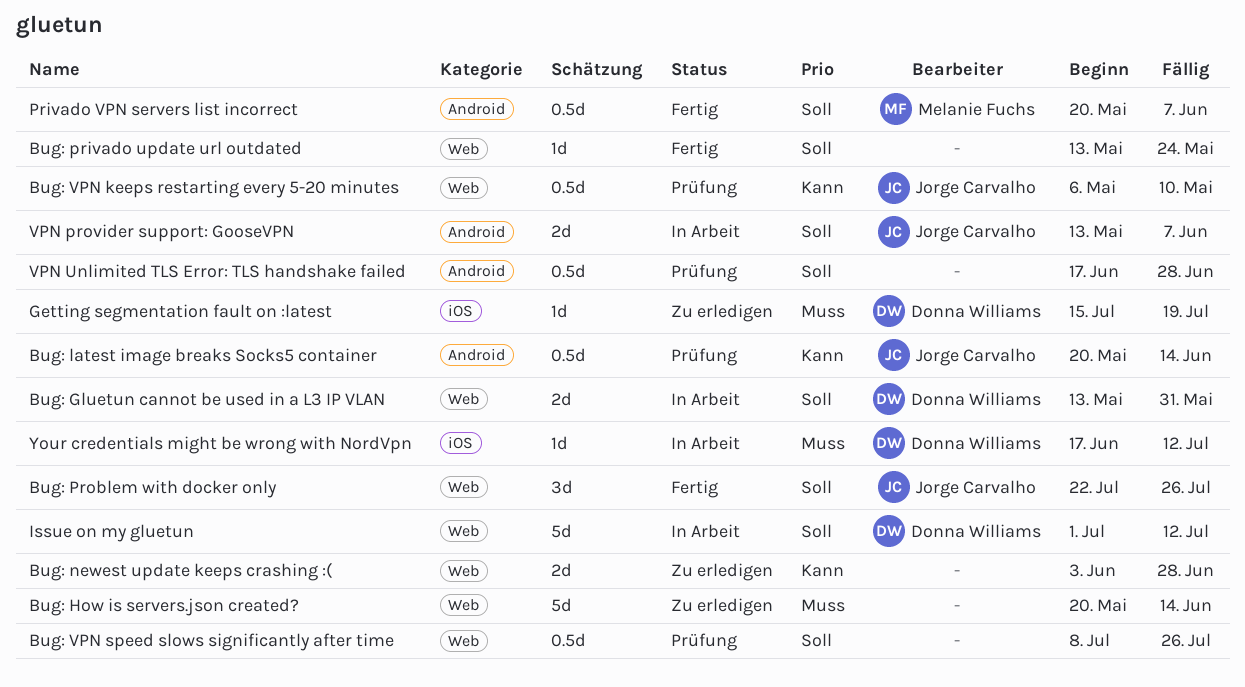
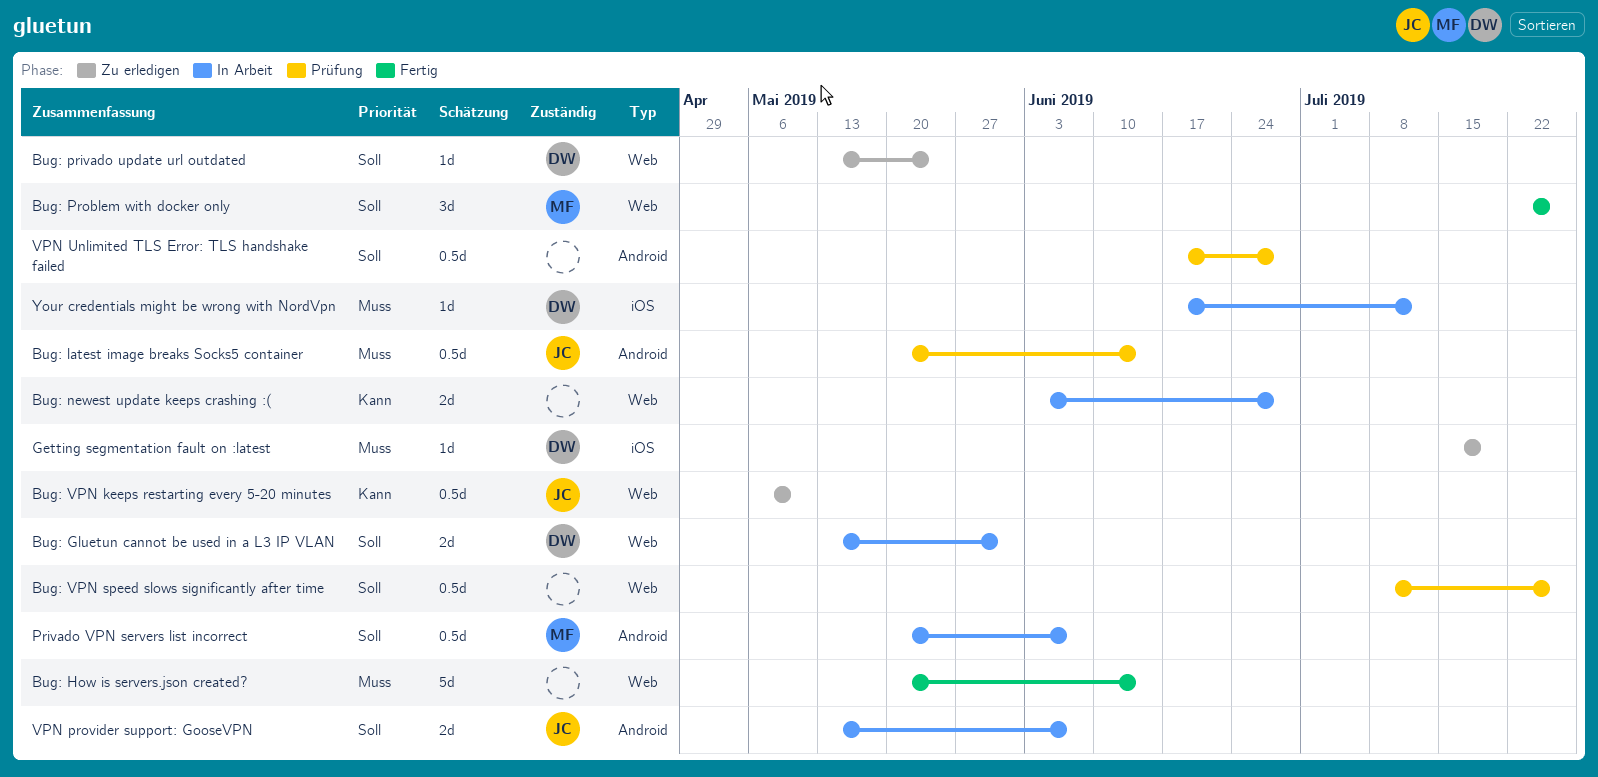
Bug: How is servers.json created?, status: Zu erledigen -> Fertig
Bug: latest image breaks Socks5 container, priority: Kann -> Muss
Bug: newest update keeps crashing :(, status: Zu erledigen -> In Arbeit
Bug: privado update url outdated, status: Fertig -> Zu erledigen
Bug: privado update url outdated, owner: none -> Donna Williams
Bug: Problem with docker only, owner: Jorge Carvalho -> Melanie Fuchs
Bug: VPN keeps restarting every 5-20 minutes, status: Prüfung -> Zu erledigen
Issue on my gluetun: present -> none
Privado VPN servers list incorrect, status: Fertig -> In Arbeit

